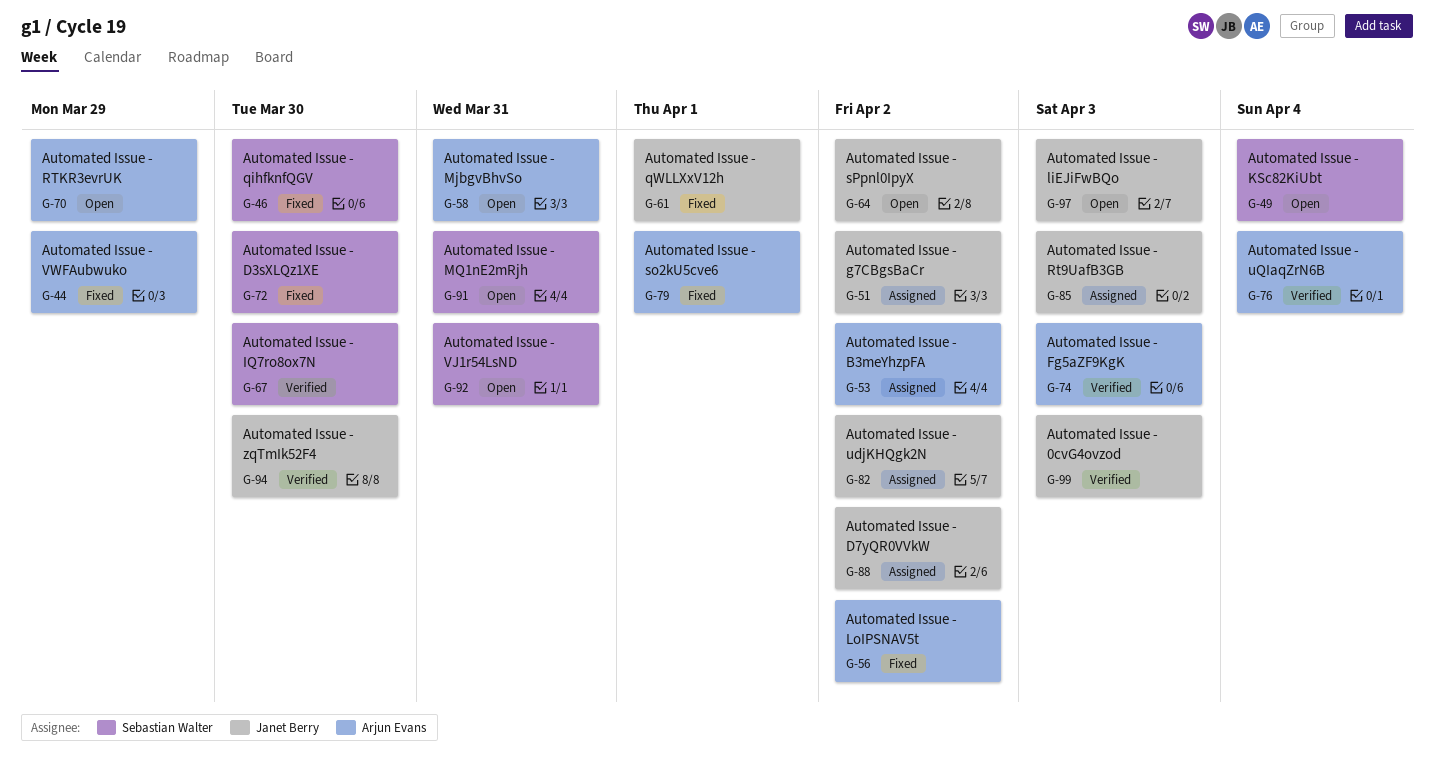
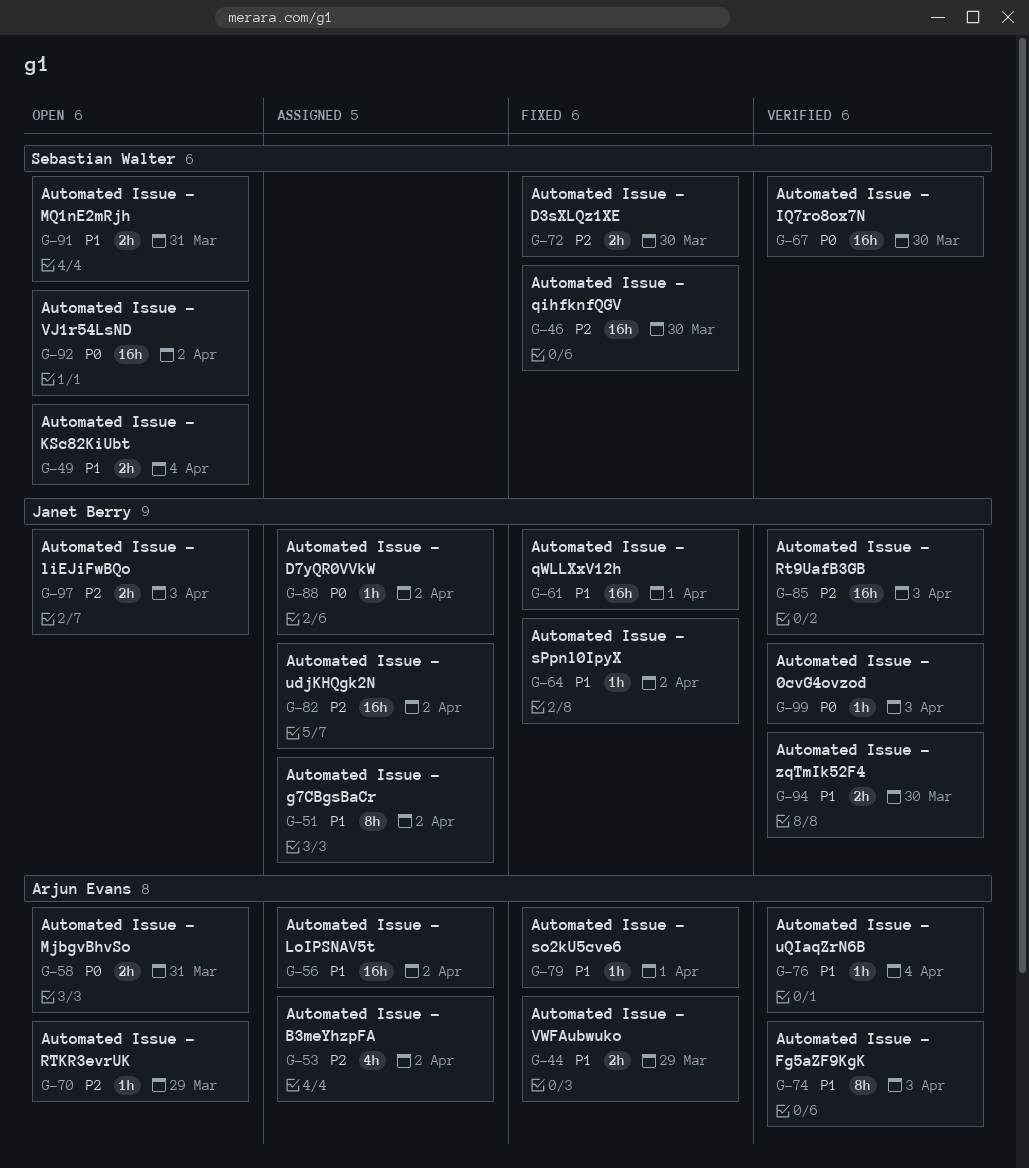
G-56, status: Fixed -> Assigned
G-64, status: Open -> Fixed
G-85, status: Assigned -> Verified
G-92, due: Mar 31 -> Apr 2

